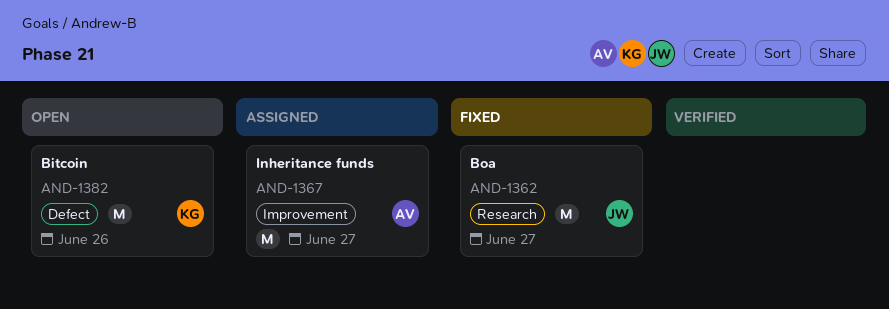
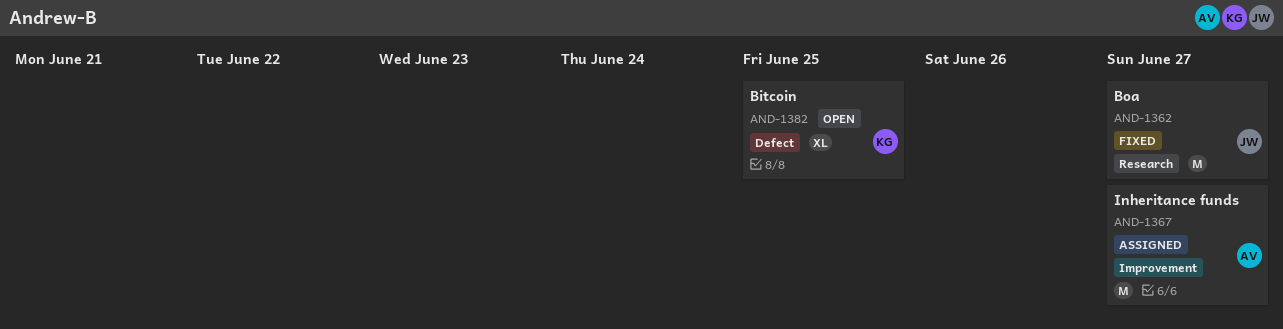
AND-1382, estimate: M -> XL
AND-1382, due: Jun 26 -> Jun 25

